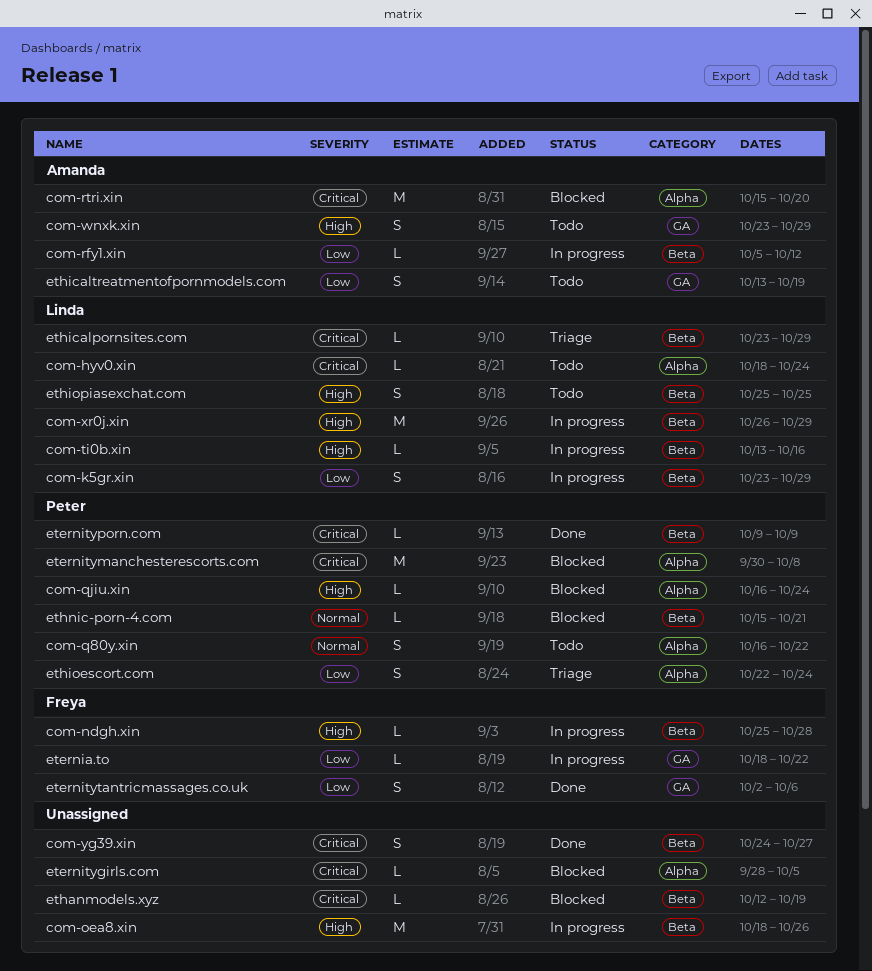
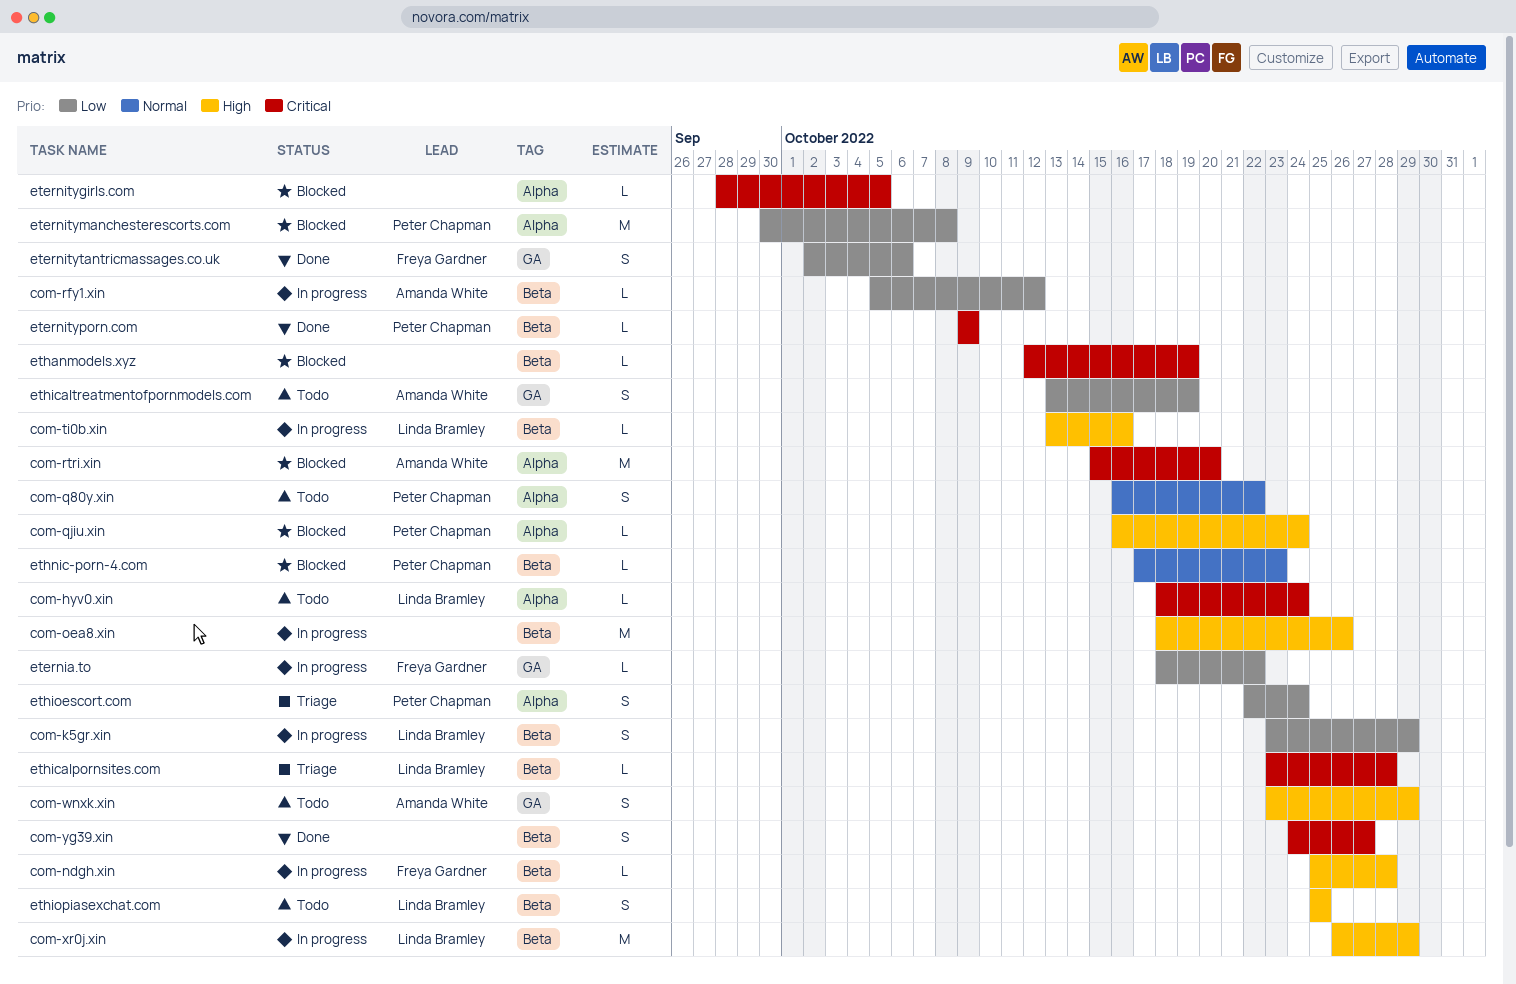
eternitymanchesterescorts.com, priority: Critical -> Low
ethicalpornsites.com, due: Oct 29 -> Oct 28
ethnic-porn-4.com, start: Oct 15 -> Oct 17
ethnic-porn-4.com, due: Oct 21 -> Oct 23

